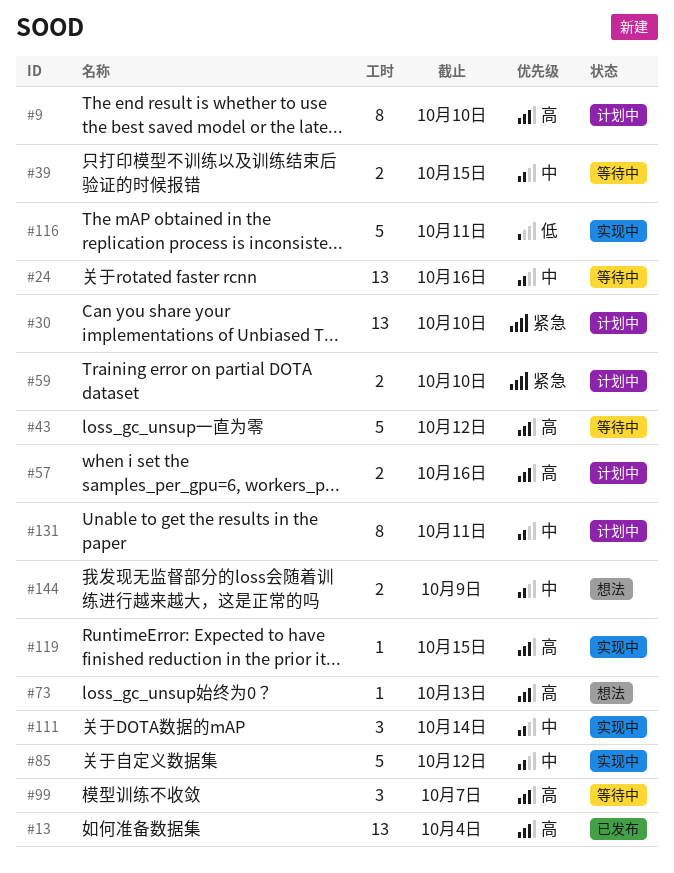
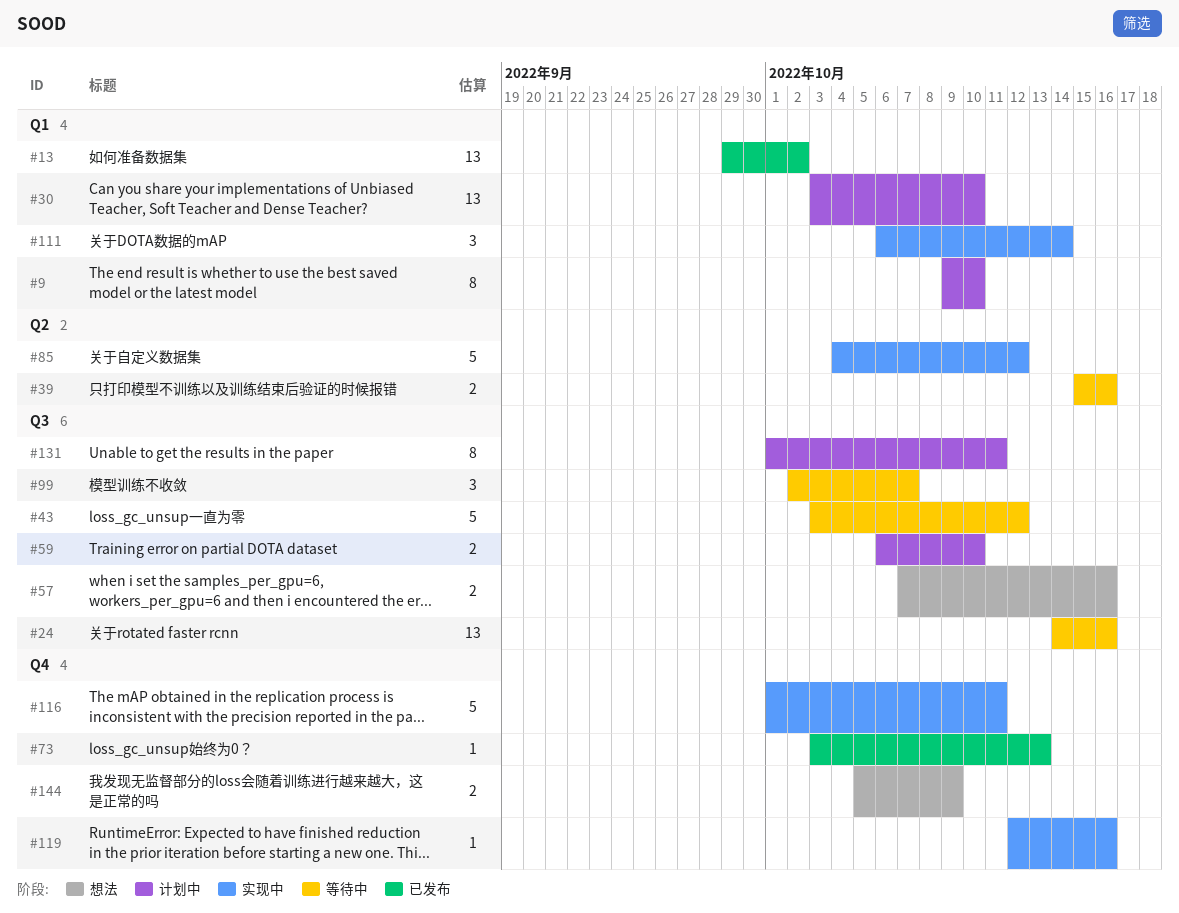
#13, due: Oct 4 -> Oct 2
#39, due: Oct 15 -> Oct 16
#57, status: 计划中 -> 想法
#73, status: 想法 -> 已发布
#119, due: Oct 15 -> Oct 16

